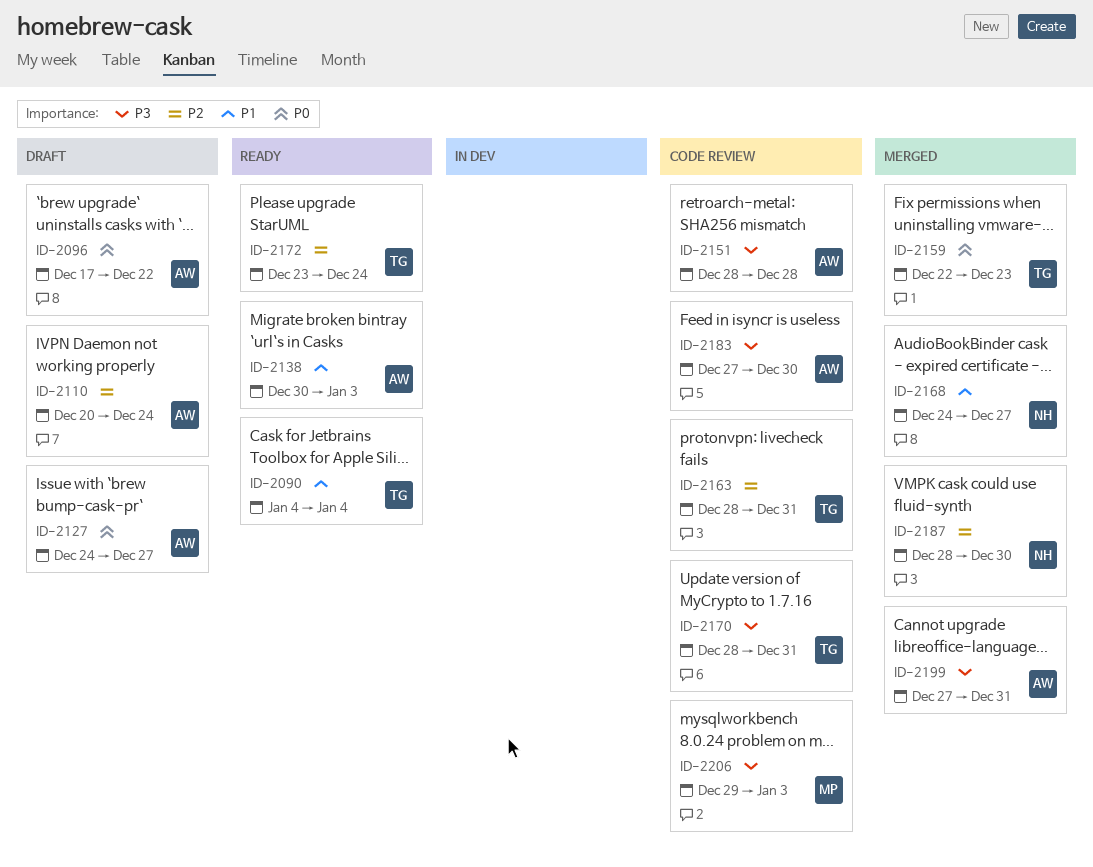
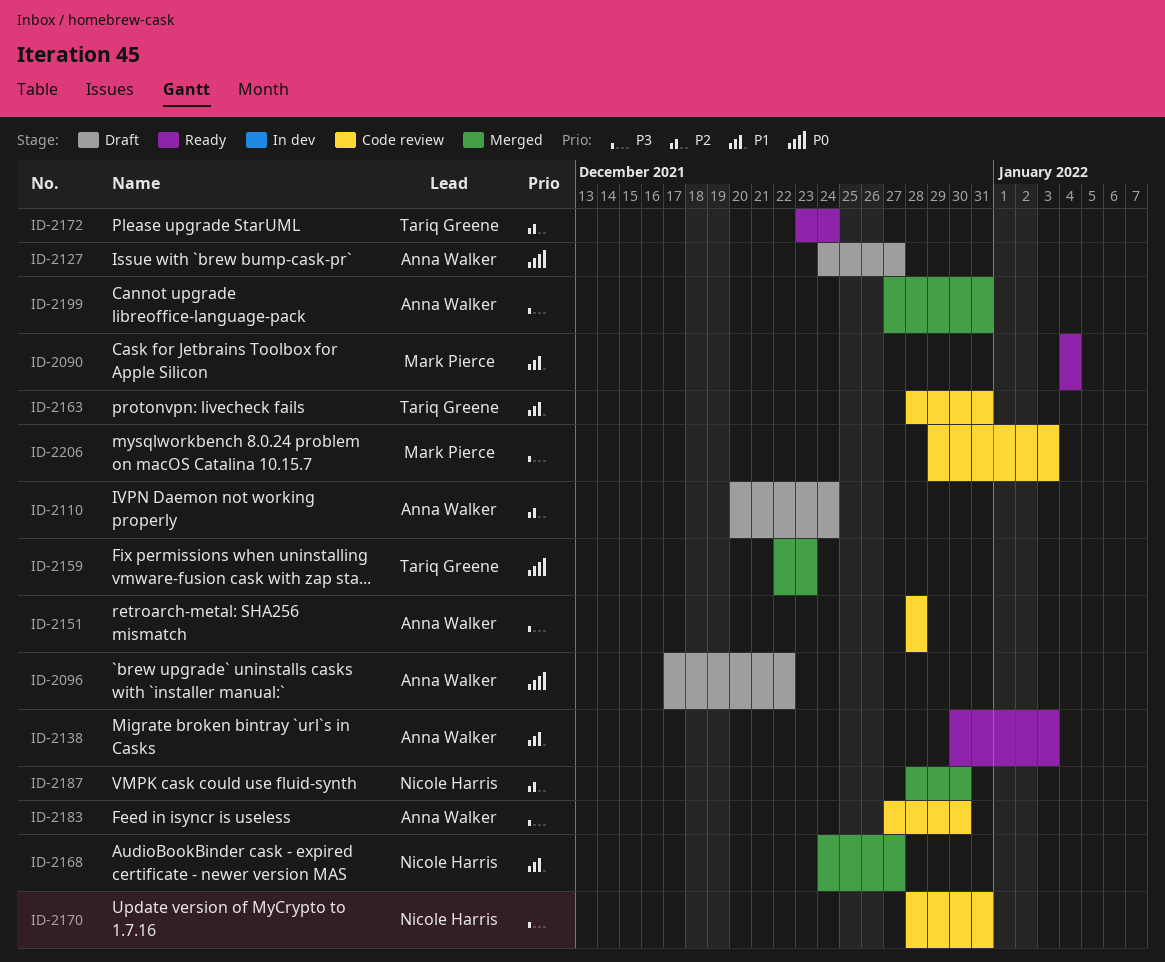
ID-2090, owner: Tariq Greene -> Mark Pierce
ID-2163, priority: P2 -> P1
ID-2170, owner: Tariq Greene -> Nicole Harris

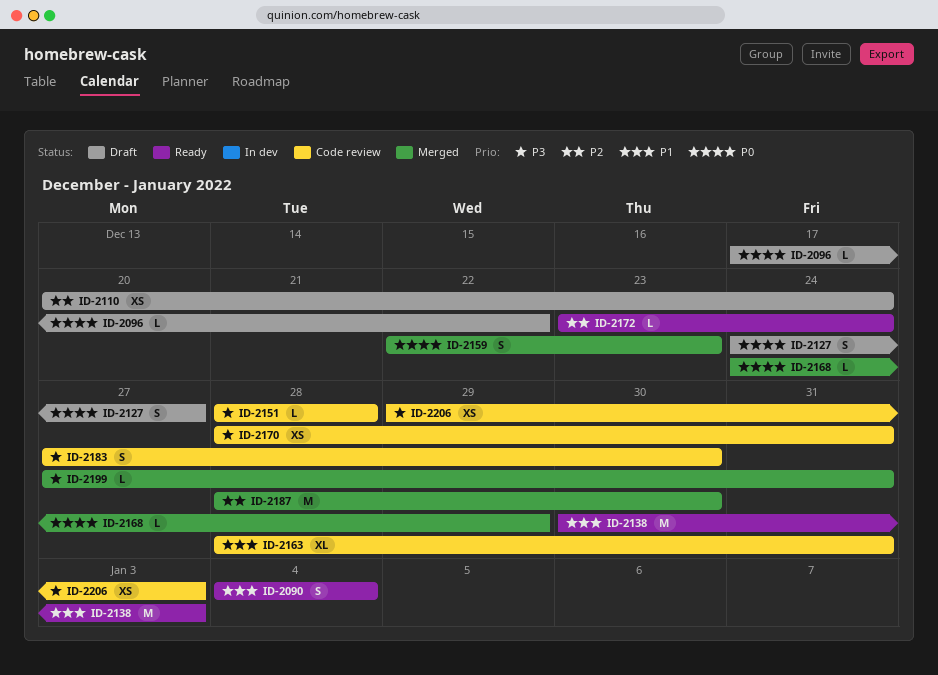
ID-2168, priority: P1 -> P0
ID-2168, due: Dec 27 -> Dec 29

